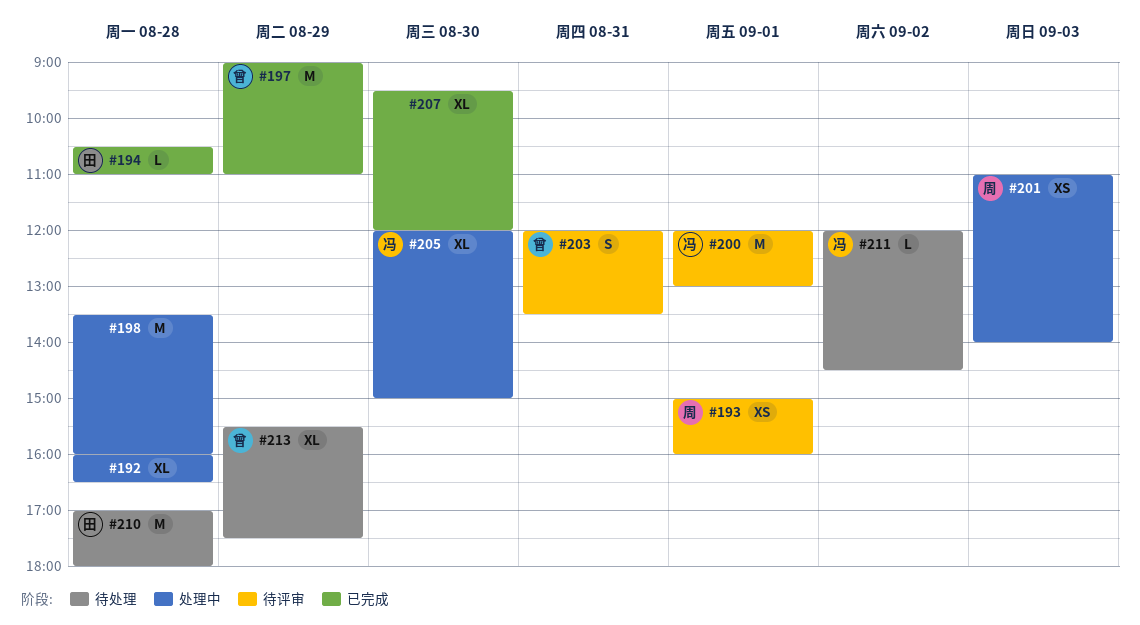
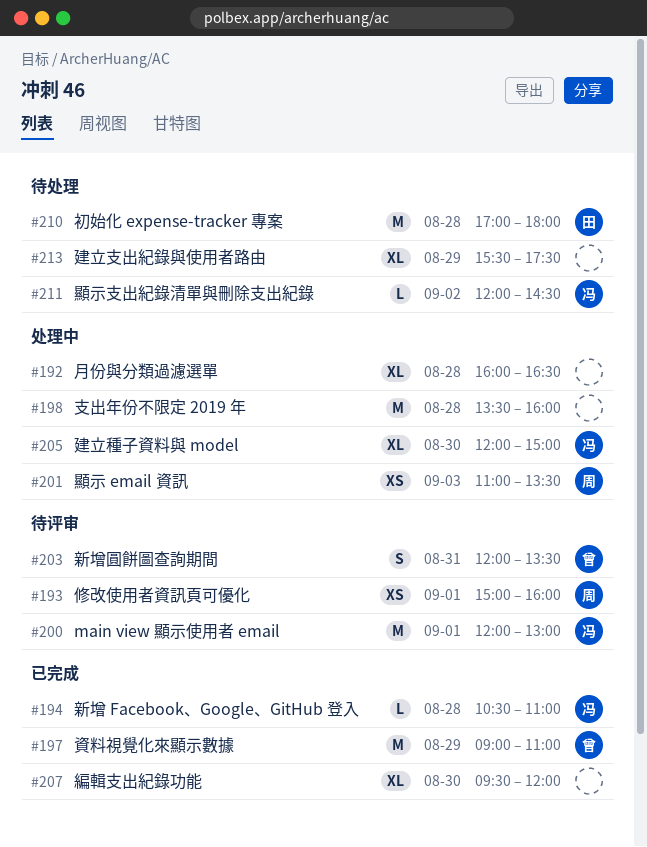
#194, owner: 田 -> 冯
#201, ends: 14:00 -> 13:30
#213, owner: 曾 -> none

